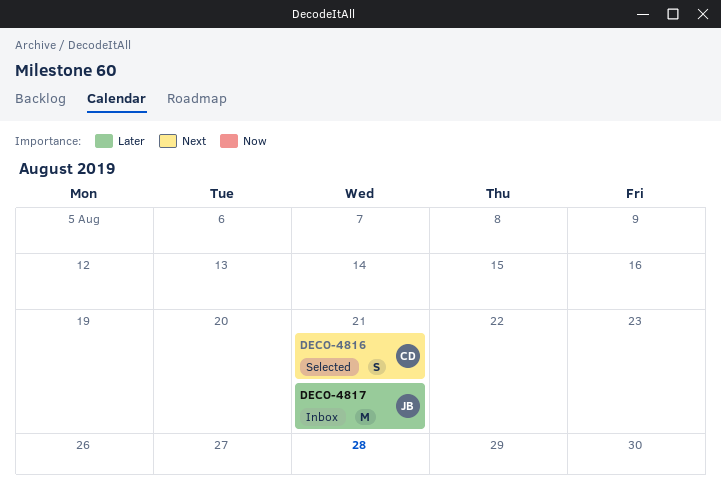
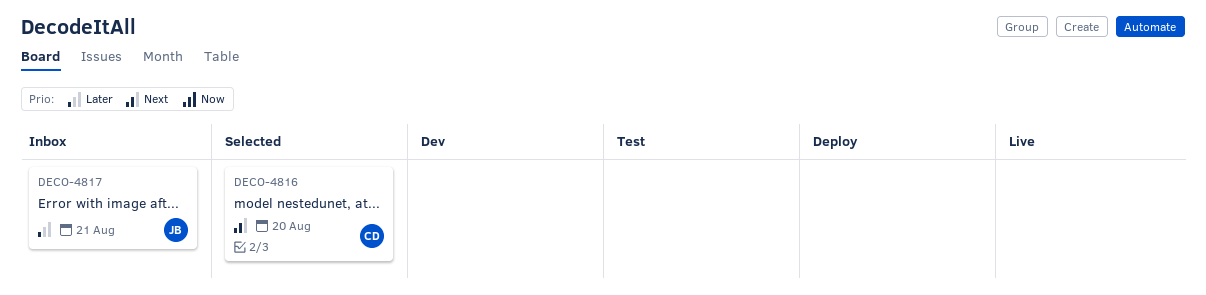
DECO-4816, due: Aug 21 -> Aug 20

